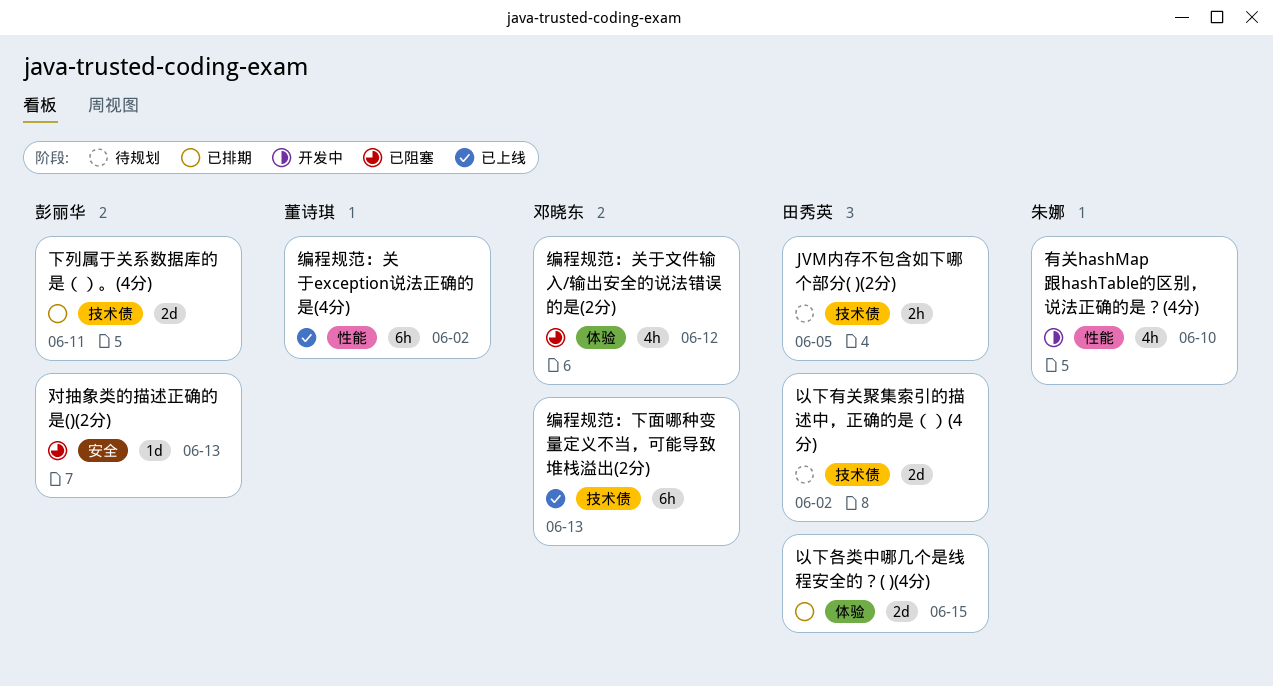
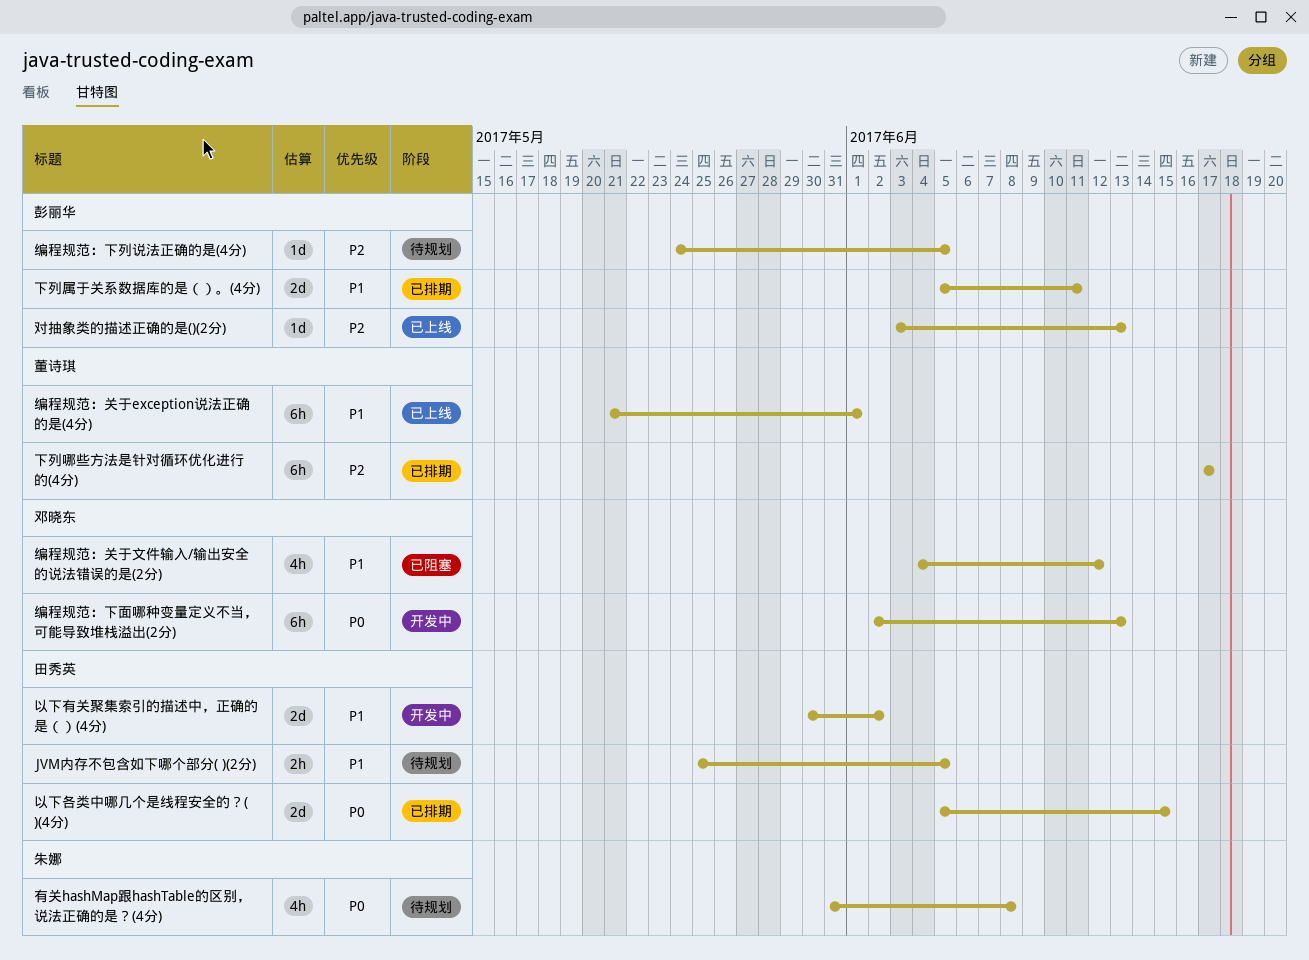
下列哪些方法是针对循环优化进行的(4分): none -> present
以下有关聚集索引的描述中，正确的是（）(4分), status: 待规划 -> 开发中
对抽象类的描述正确的是()(2分), status: 已阻塞 -> 已上线
有关hashMap跟hashTable的区别，说法正确的是？(4分), status: 开发中 -> 待规划
有关hashMap跟hashTable的区别，说法正确的是？(4分), due: Jun 10 -> Jun 8
编程规范：下列说法正确的是(4分): none -> present
编程规范：下面哪种变量定义不当，可能导致堆栈溢出(2分), status: 已上线 -> 开发中
编程规范：关于exception说法正确的是(4分), due: Jun 2 -> Jun 1

